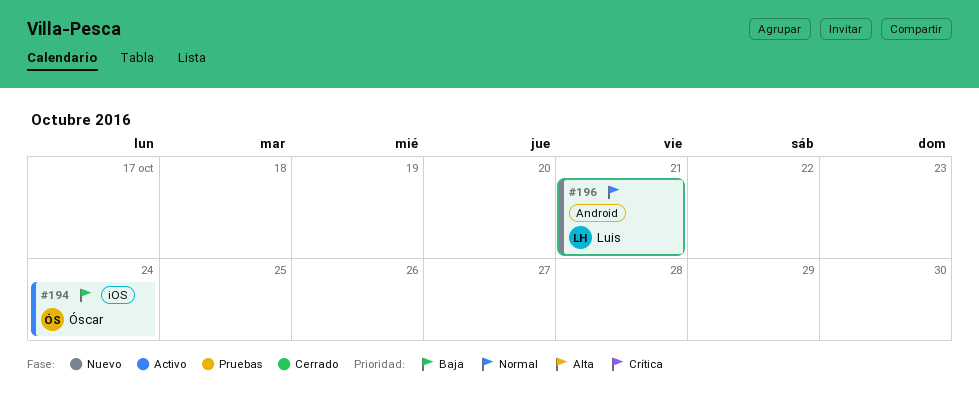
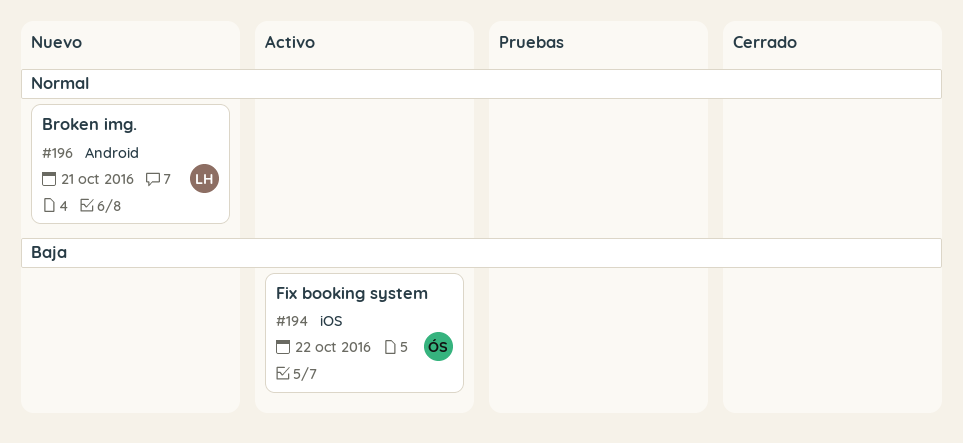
#194, due: Oct 24 -> Oct 22

